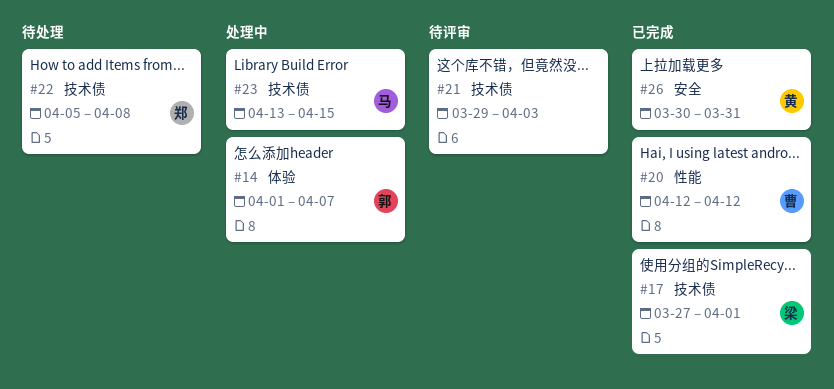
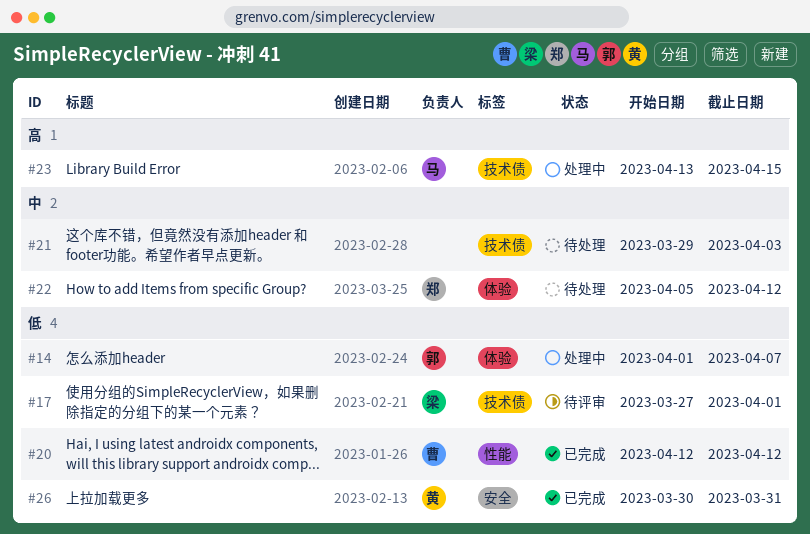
#17, status: 已完成 -> 待评审
#21, status: 待评审 -> 待处理
#22, label: 技术债 -> 体验
#22, due: Apr 8 -> Apr 12

